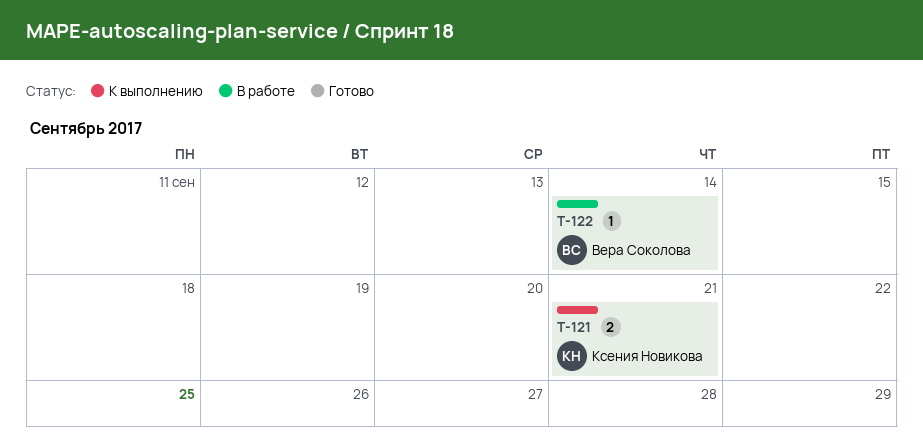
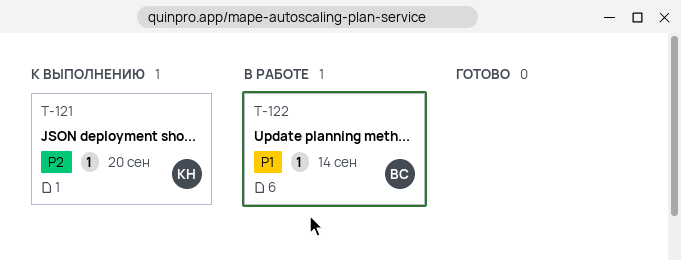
T-121, estimate: 2 -> 1
T-121, due: Sep 21 -> Sep 20

